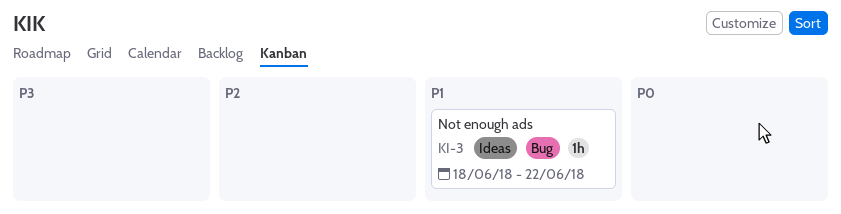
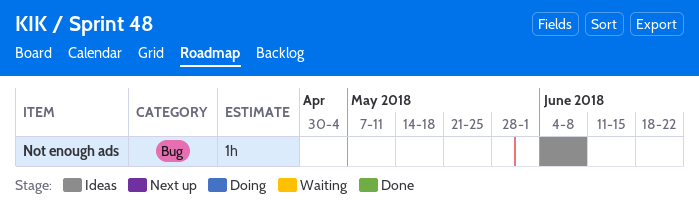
Not enough ads, start: Jun 18 -> Jun 4
Not enough ads, due: Jun 22 -> Jun 8

